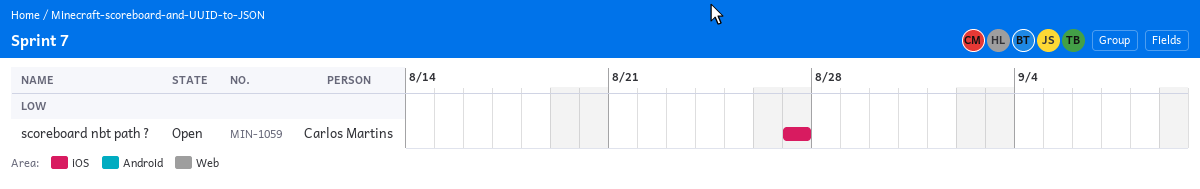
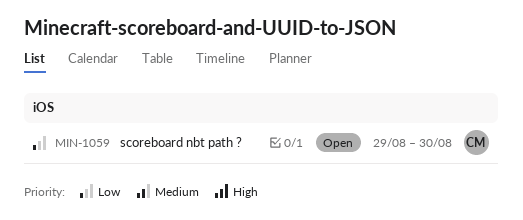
MIN-1059, start: Aug 27 -> Aug 29
MIN-1059, due: Aug 27 -> Aug 30

